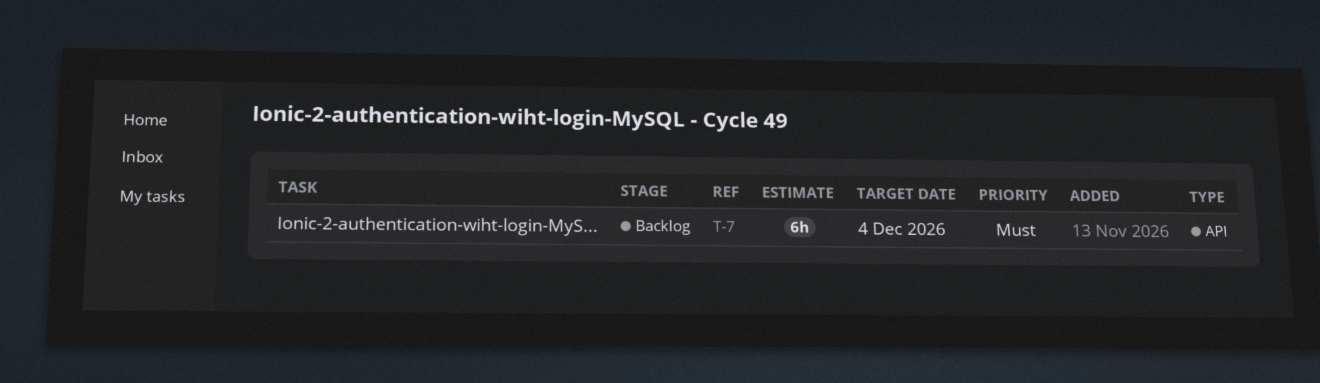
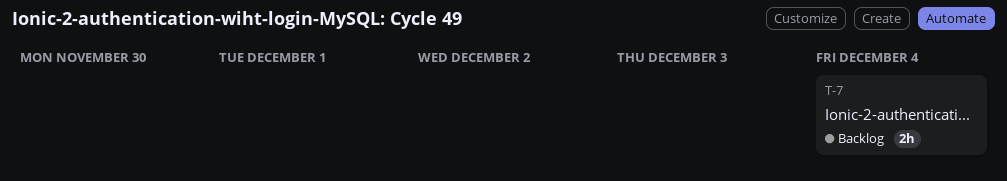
T-7, estimate: 6h -> 2h

